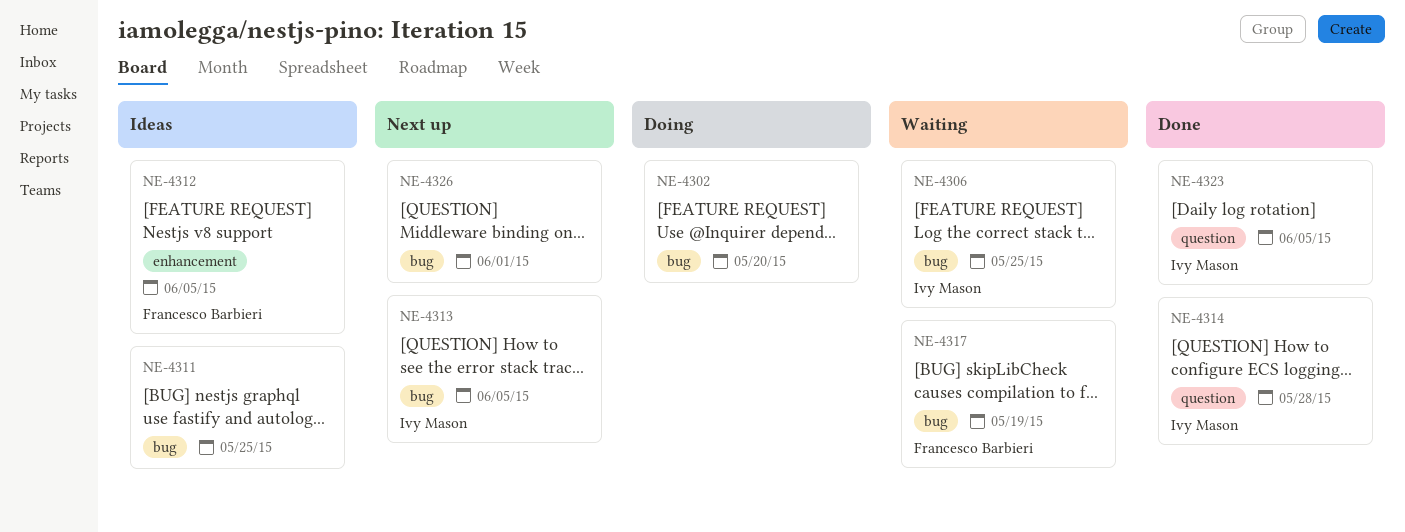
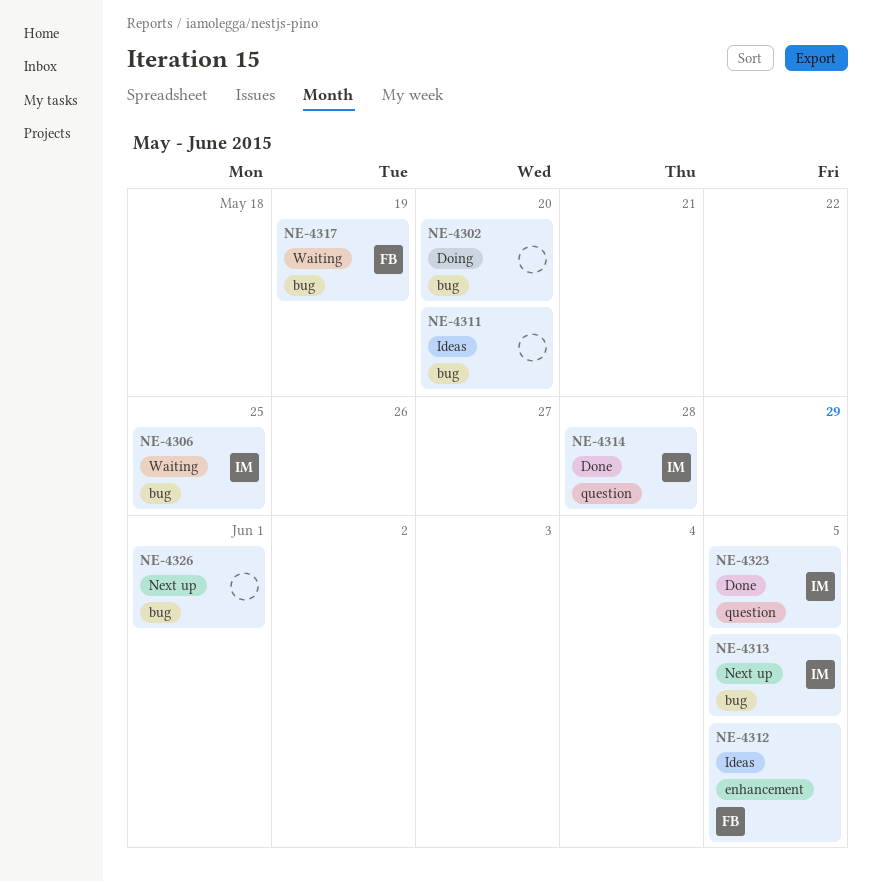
NE-4311, due: May 25 -> May 20

